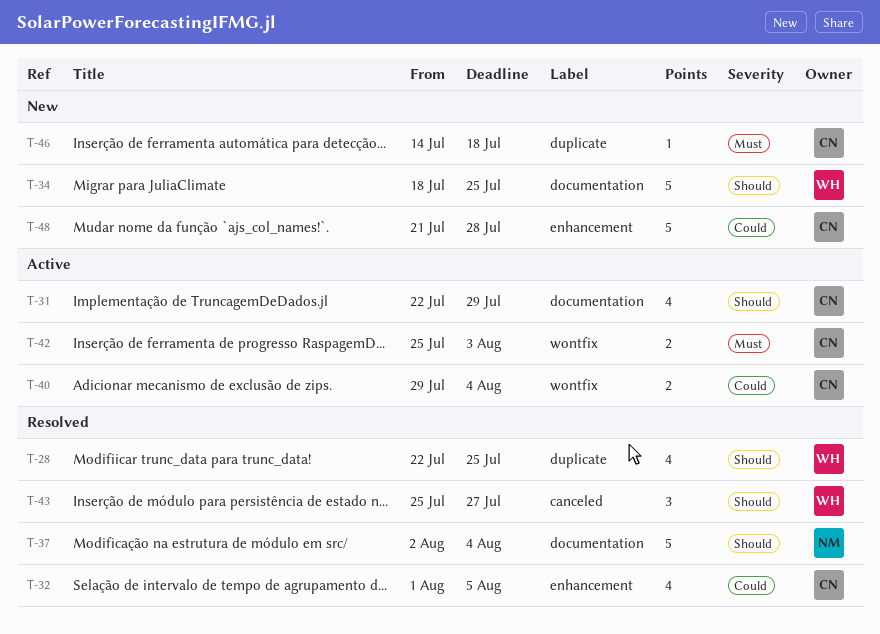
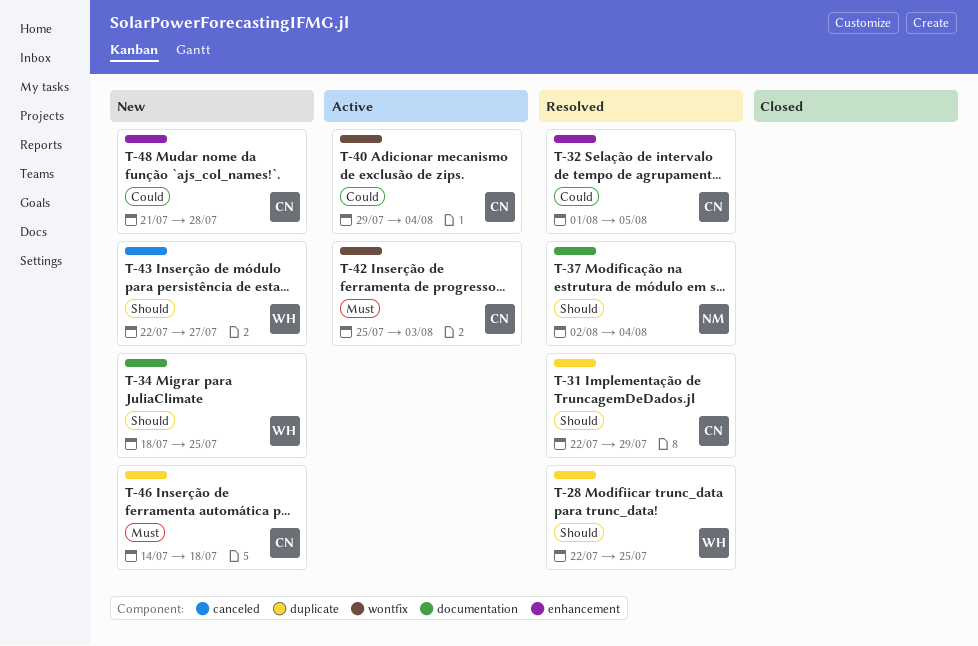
T-31, status: Active -> Resolved
T-31, label: documentation -> duplicate
T-43, status: Resolved -> New
T-43, start: Jul 25 -> Jul 22

